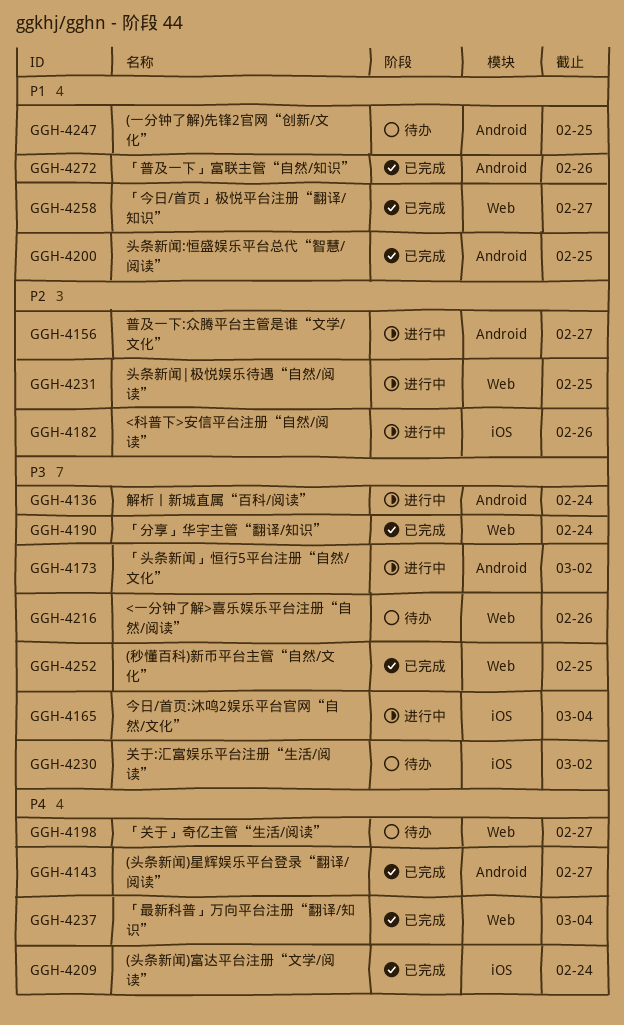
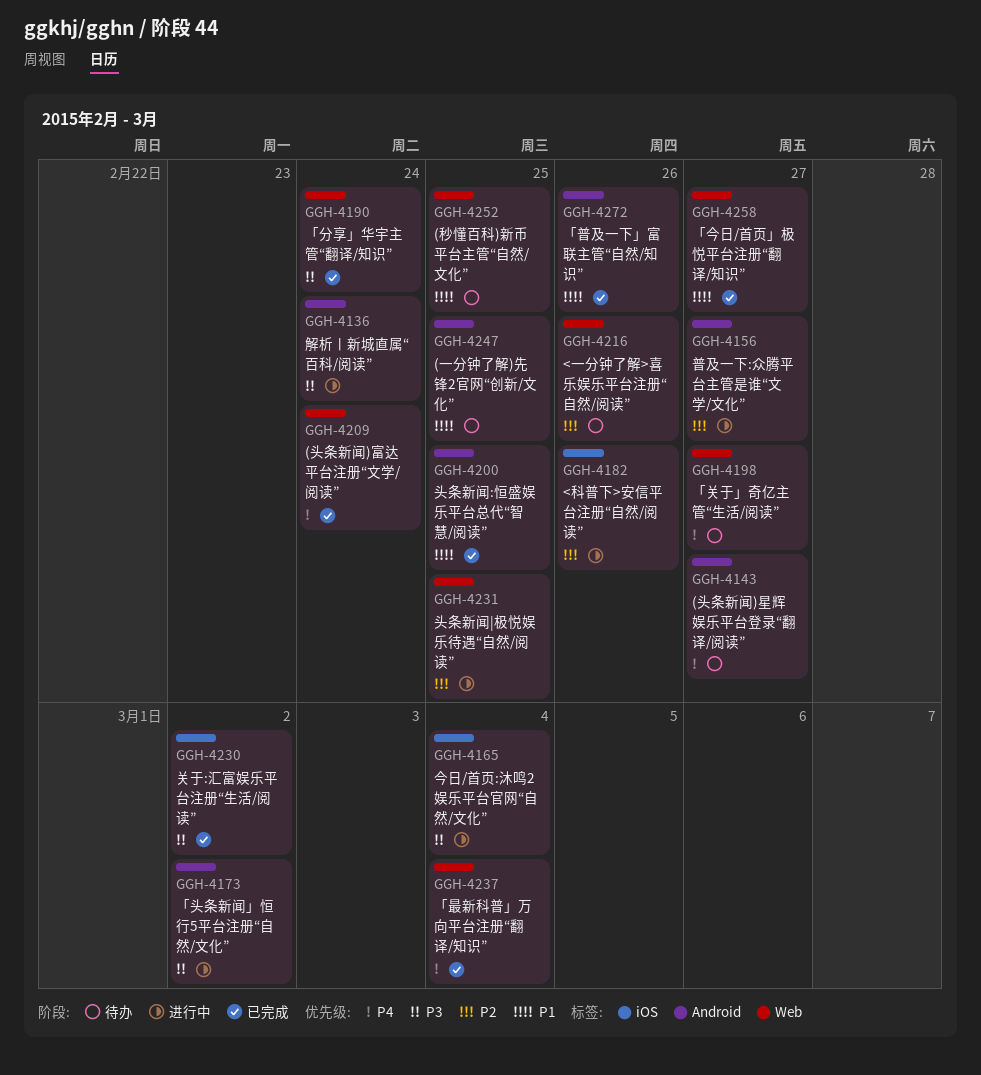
GGH-4143, status: 已完成 -> 待办
GGH-4209, label: iOS -> Web
GGH-4216, priority: P3 -> P2
GGH-4230, status: 待办 -> 已完成
GGH-4252, status: 已完成 -> 待办
GGH-4252, priority: P3 -> P1

